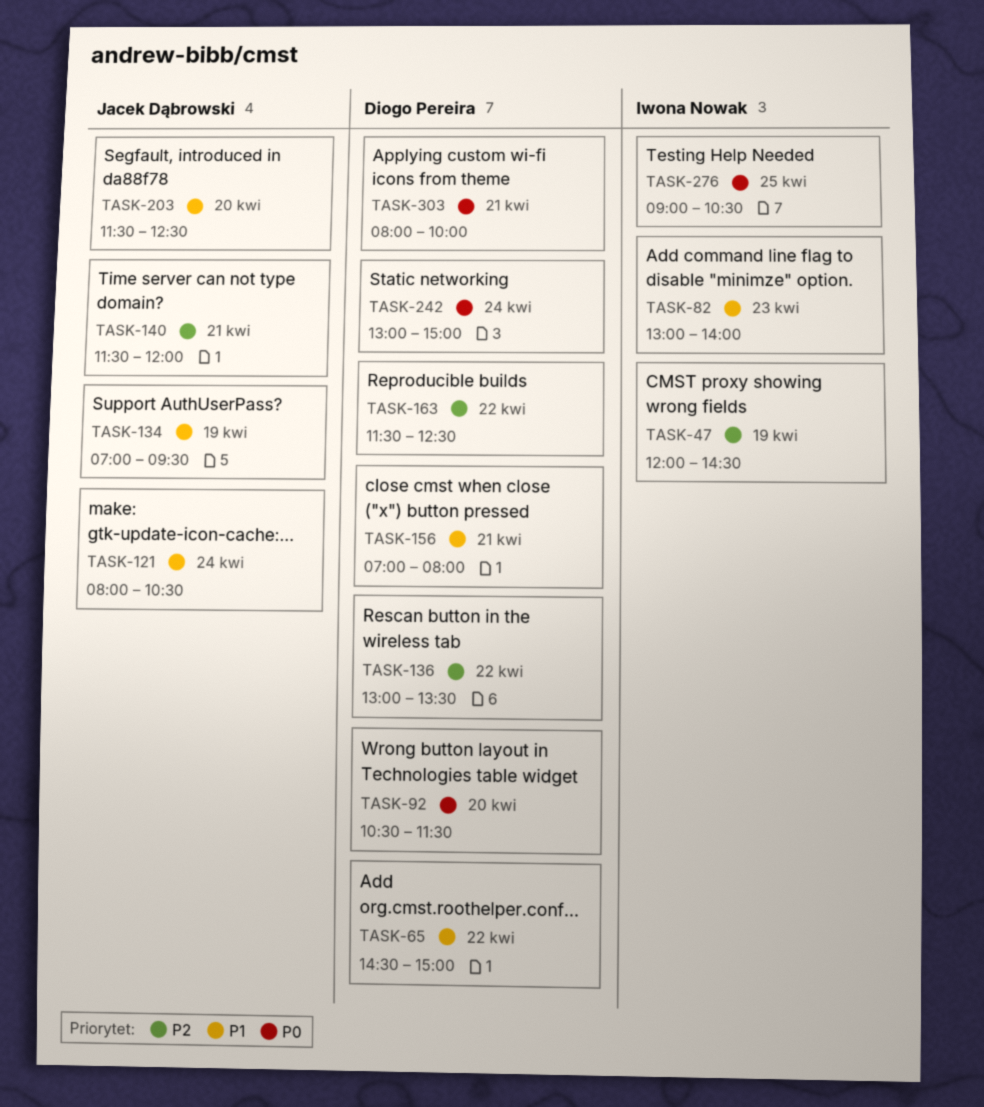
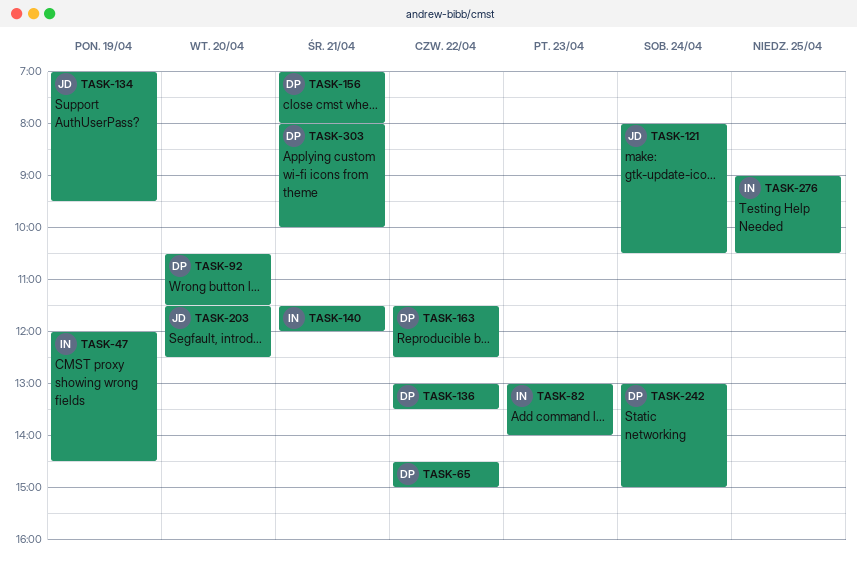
TASK-140, owner: Jacek Dąbrowski -> Iwona Nowak

